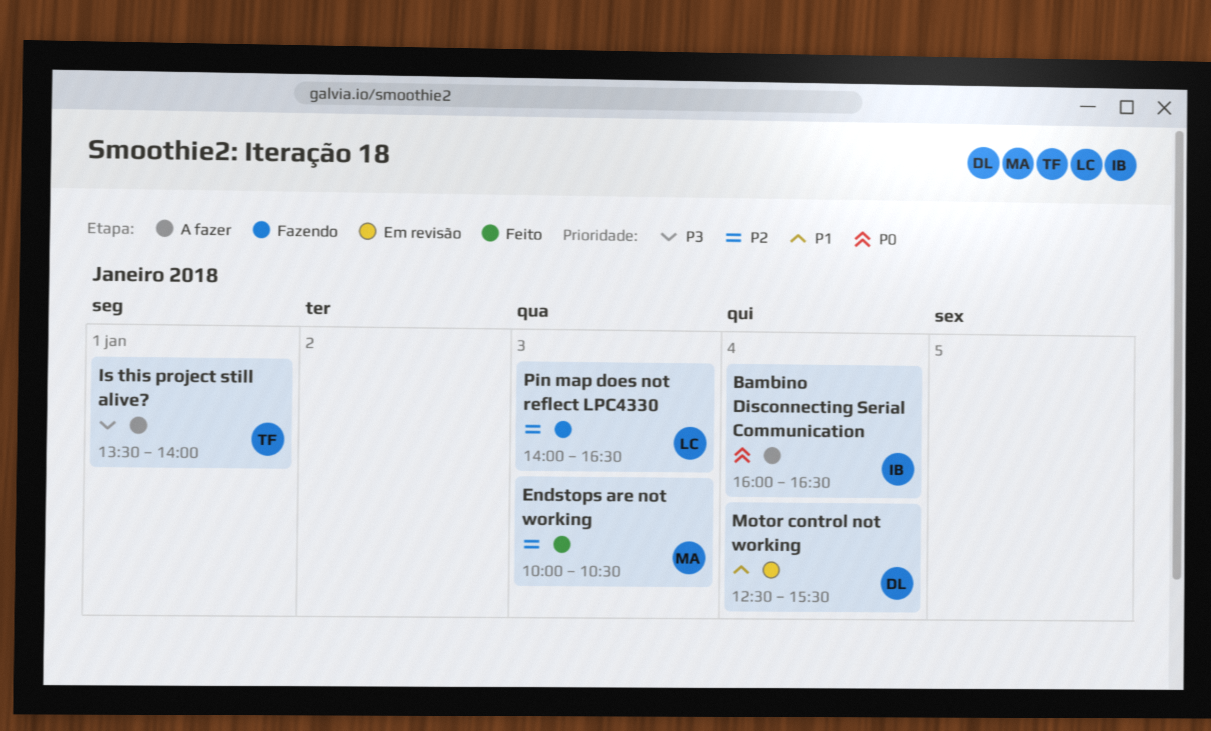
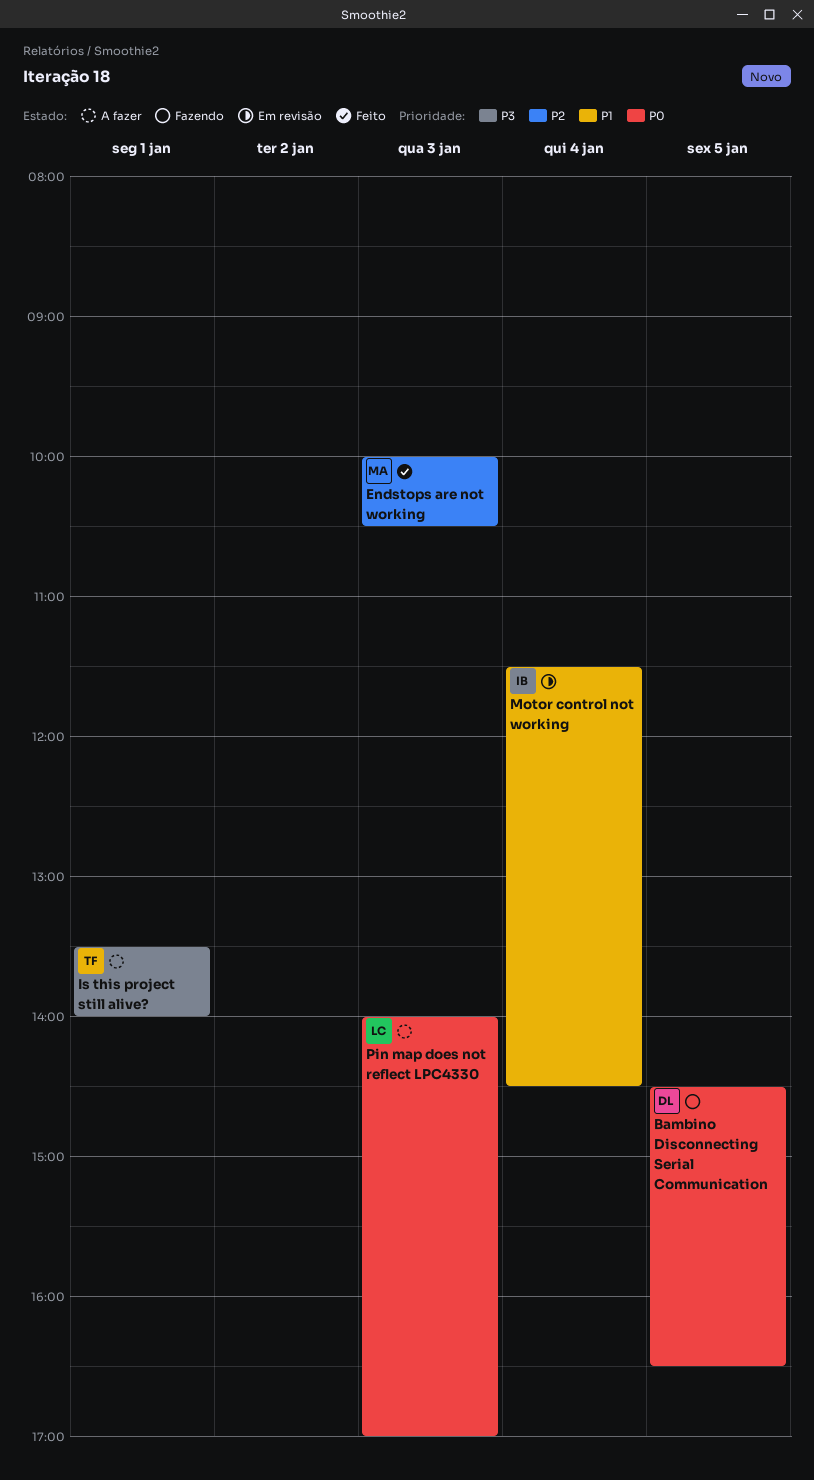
Bambino Disconnecting Serial Communication, status: A fazer -> Fazendo
Bambino Disconnecting Serial Communication, owner: IB -> DL
Bambino Disconnecting Serial Communication, day: Jan 4 -> Jan 5
Bambino Disconnecting Serial Communication, begins: 16:00 -> 14:30
Motor control not working, owner: DL -> IB
Motor control not working, begins: 12:30 -> 11:30
Motor control not working, ends: 15:30 -> 14:30
Pin map does not reflect LPC4330, status: Fazendo -> A fazer
Pin map does not reflect LPC4330, priority: P2 -> P0
Pin map does not reflect LPC4330, ends: 16:30 -> 17:00

